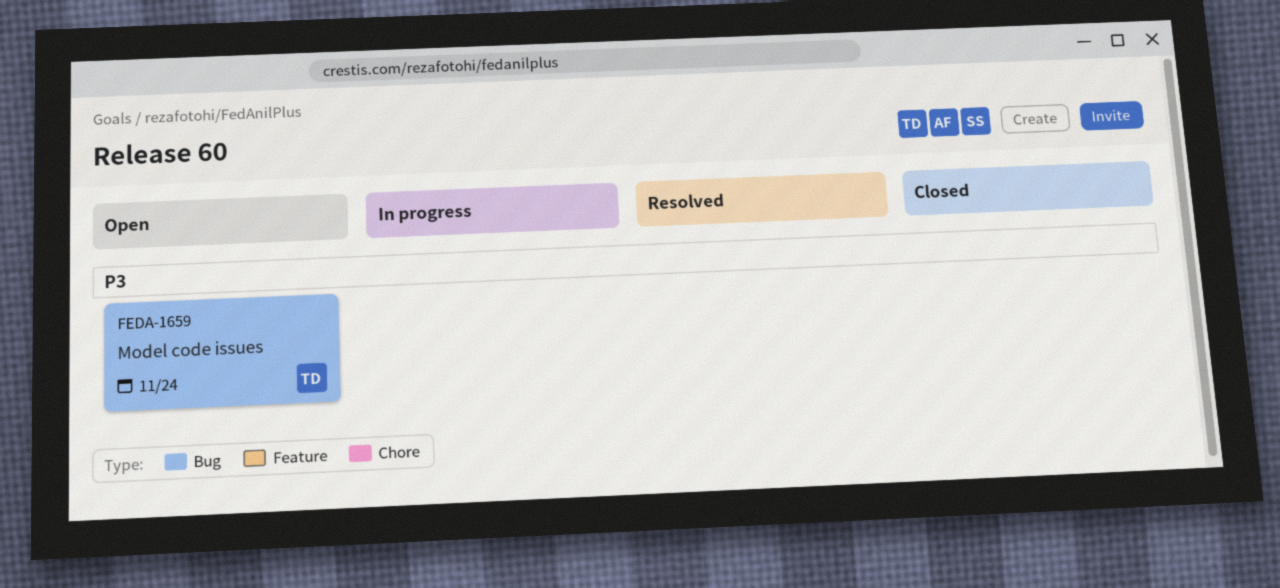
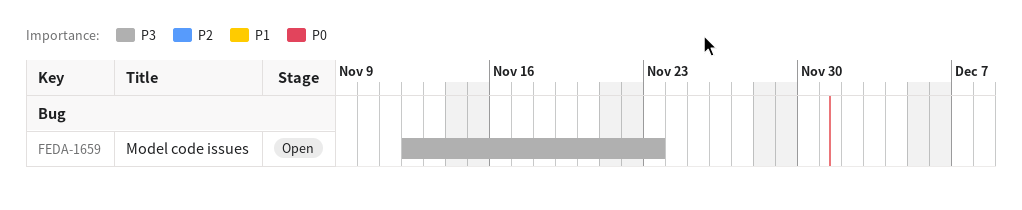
FEDA-1659, due: Nov 24 -> Nov 23

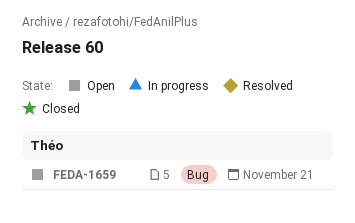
FEDA-1659, due: Nov 23 -> Nov 21

